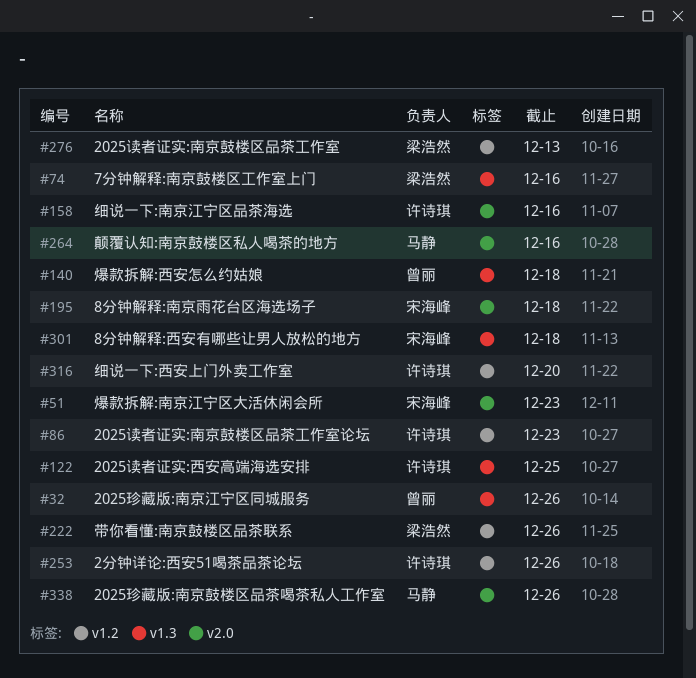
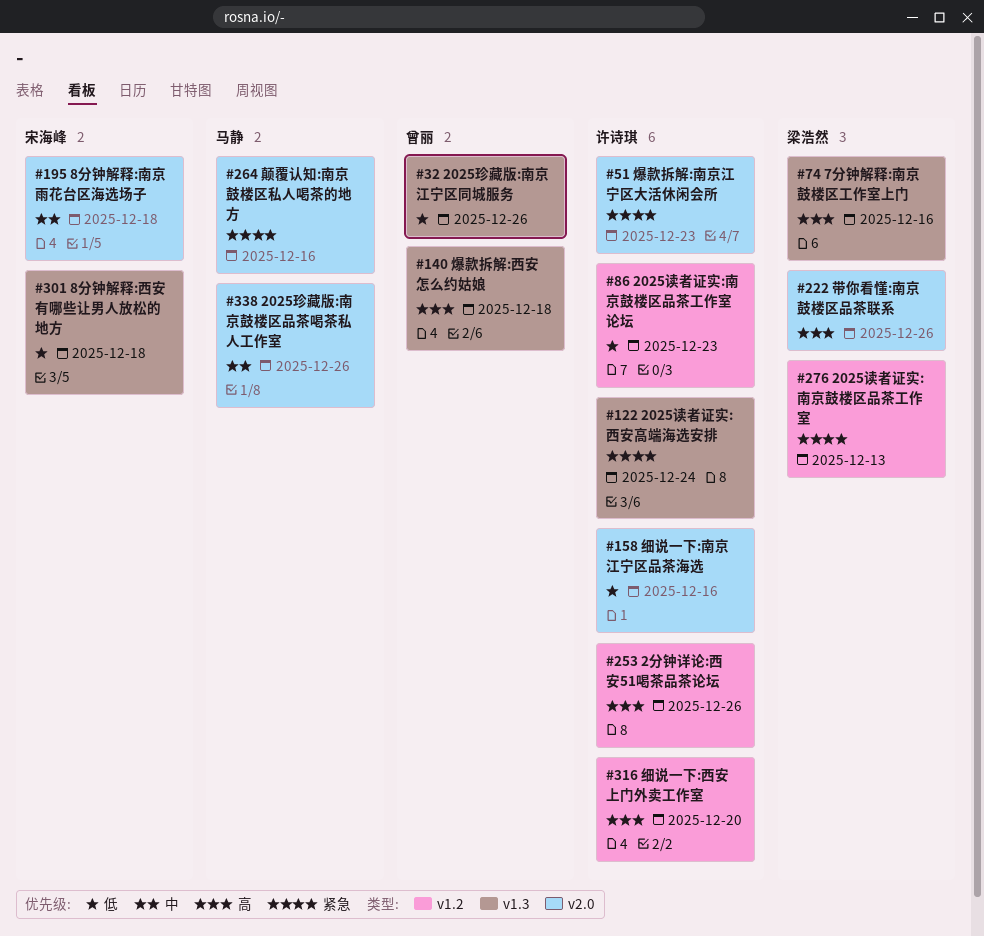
#51, owner: 宋海峰 -> 许诗琪
#122, due: Dec 25 -> Dec 24
#222, label: v1.2 -> v2.0

